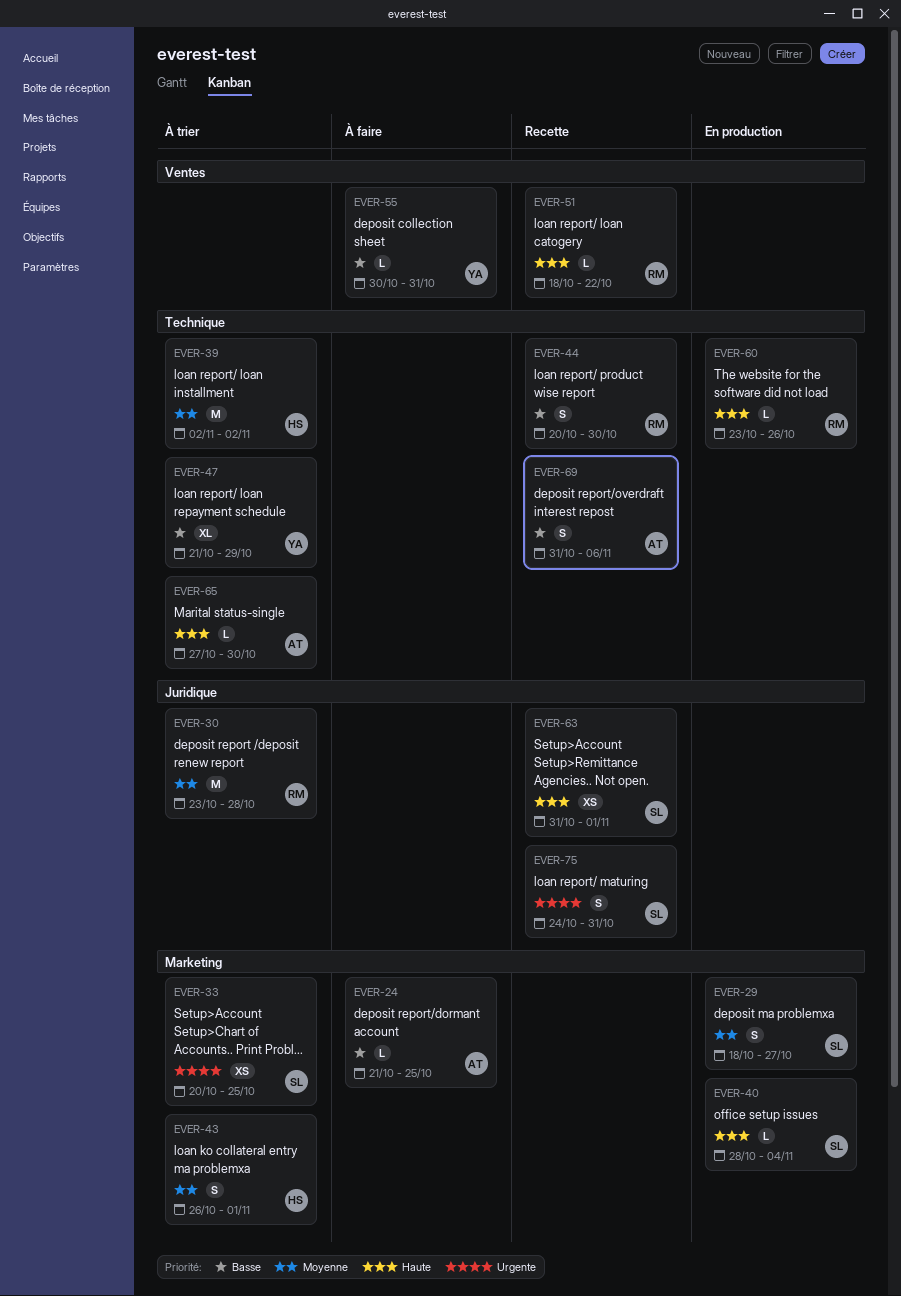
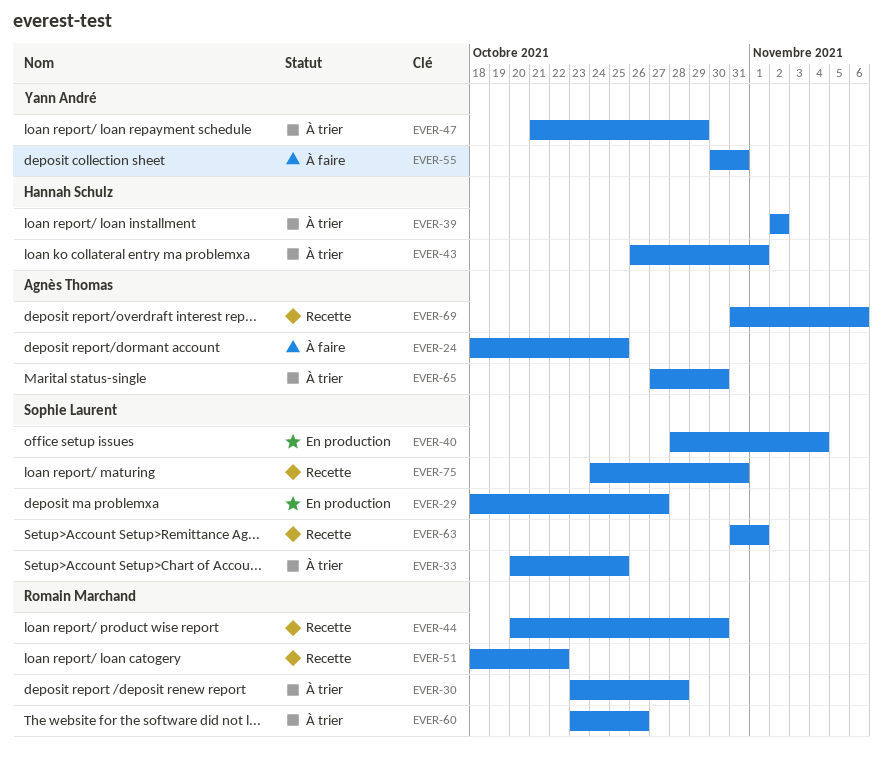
EVER-24, start: Oct 21 -> Oct 18
EVER-60, status: En production -> À trier

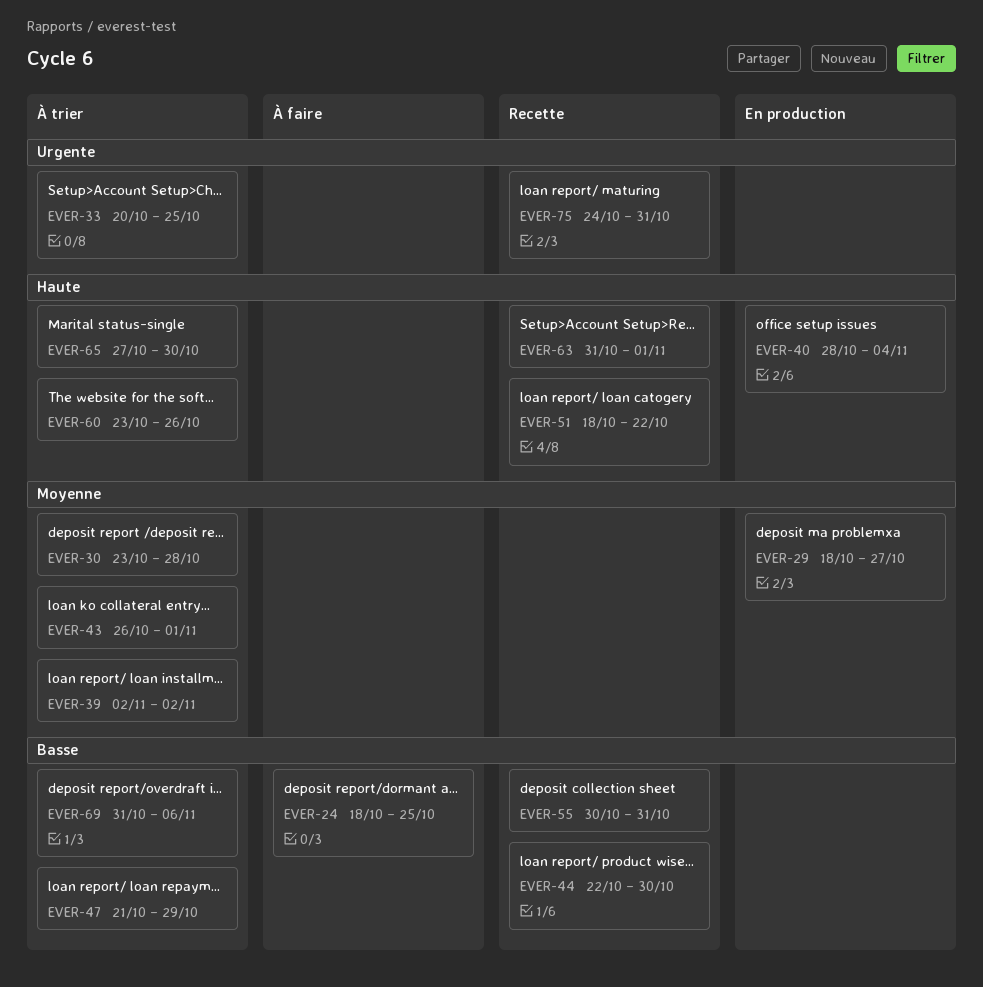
EVER-44, start: Oct 20 -> Oct 22
EVER-55, status: À faire -> Recette
EVER-69, status: Recette -> À trier

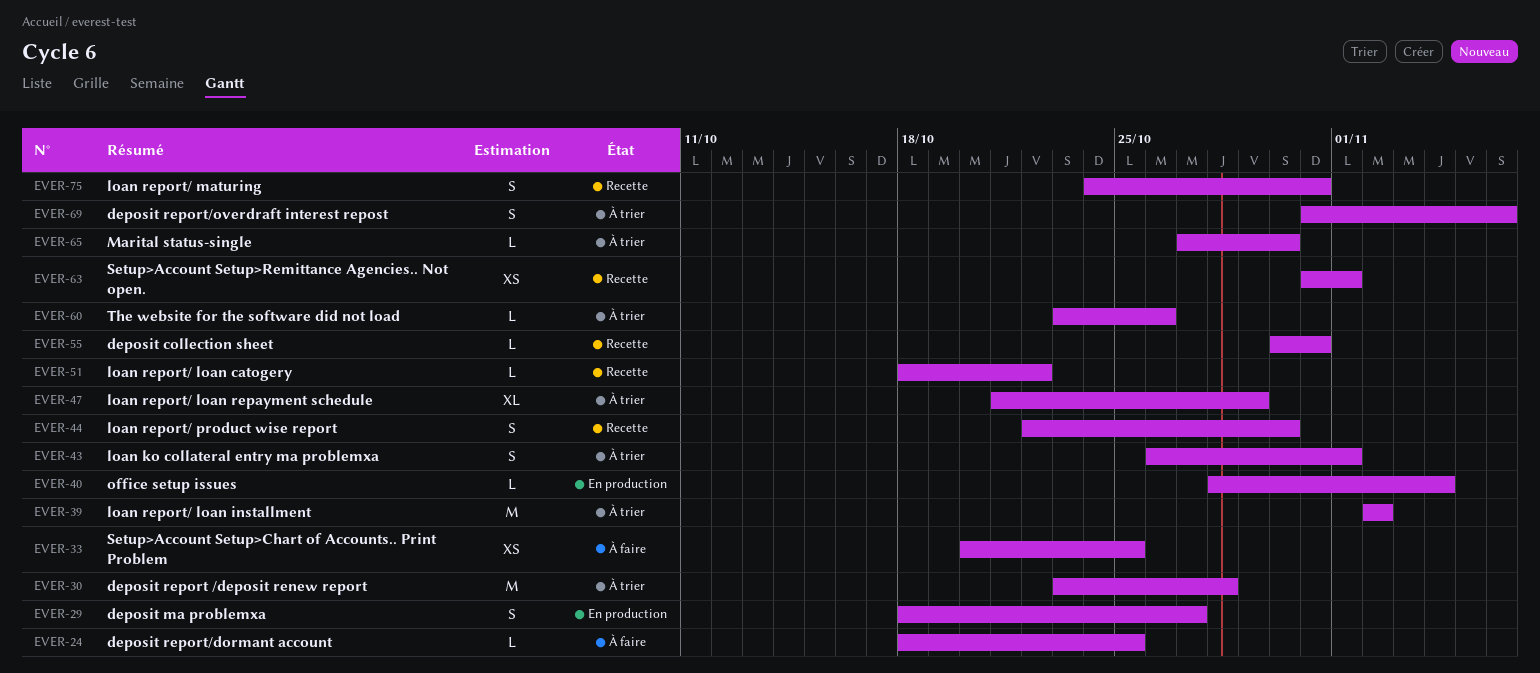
EVER-33, status: À trier -> À faire

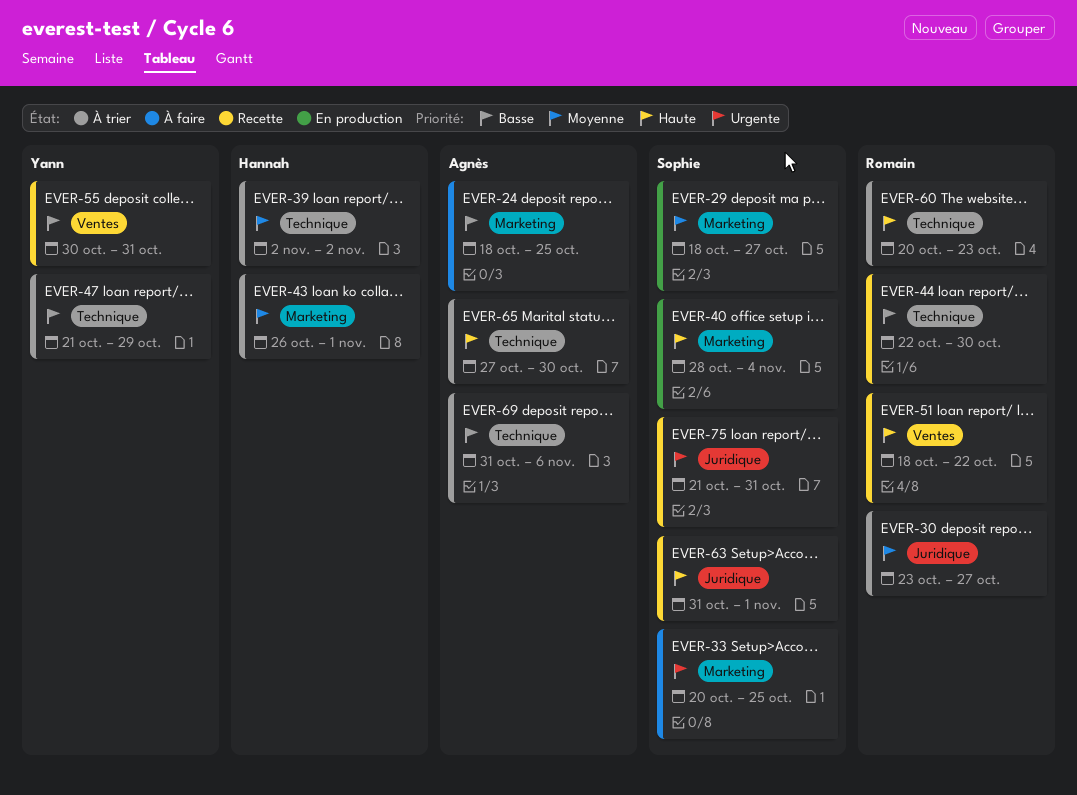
EVER-30, due: Oct 28 -> Oct 27
EVER-60, start: Oct 23 -> Oct 20
EVER-60, due: Oct 26 -> Oct 23
EVER-75, start: Oct 24 -> Oct 21

